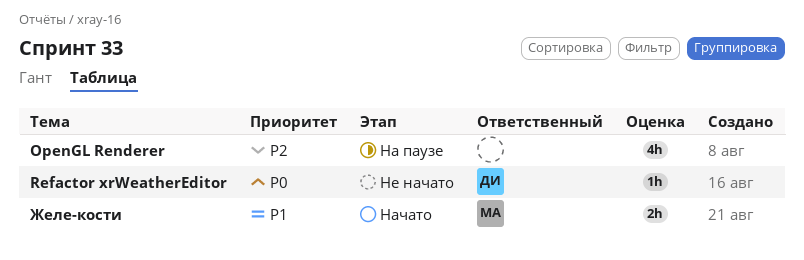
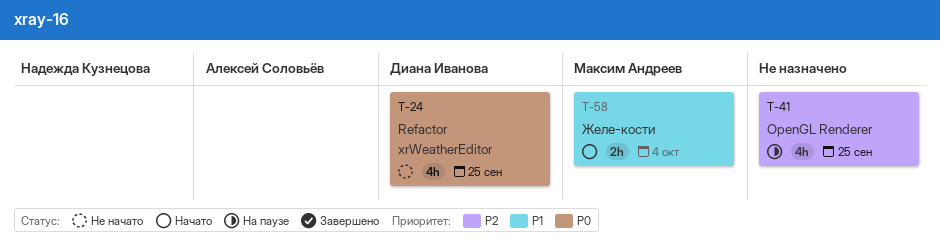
Refactor xrWeatherEditor, estimate: 1h -> 4h

